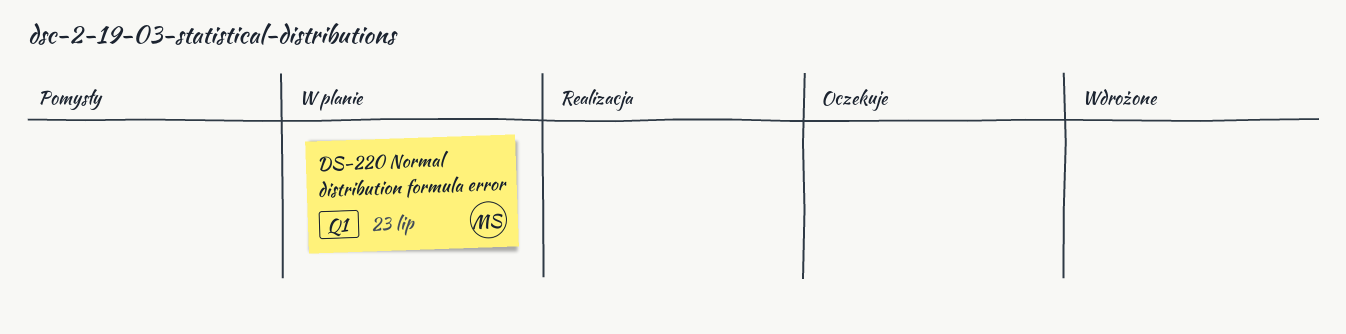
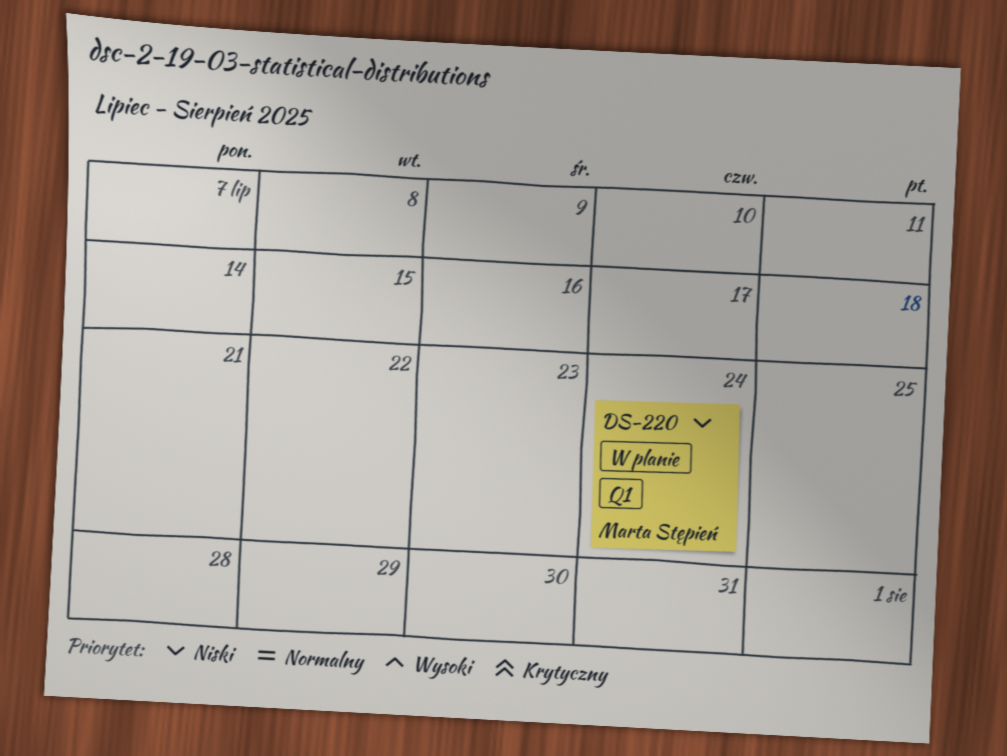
DS-220, due: Jul 23 -> Jul 24

